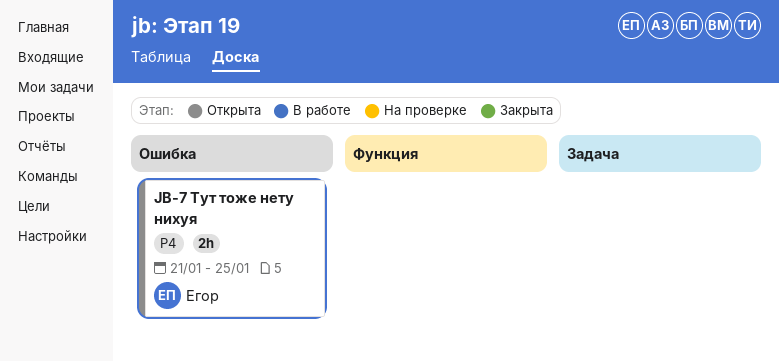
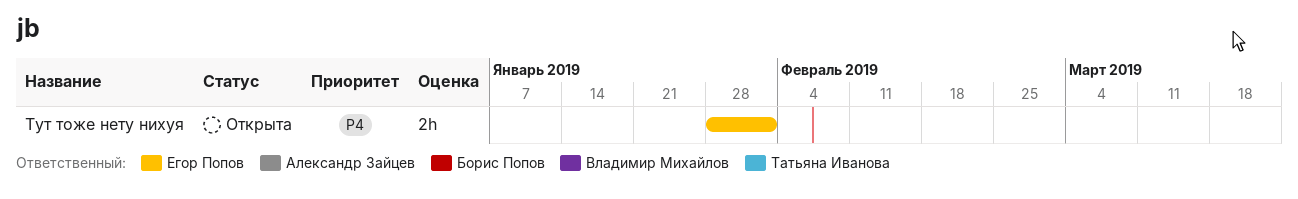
Тут тоже нету нихуя, start: Jan 21 -> Jan 28
Тут тоже нету нихуя, due: Jan 25 -> Feb 1

